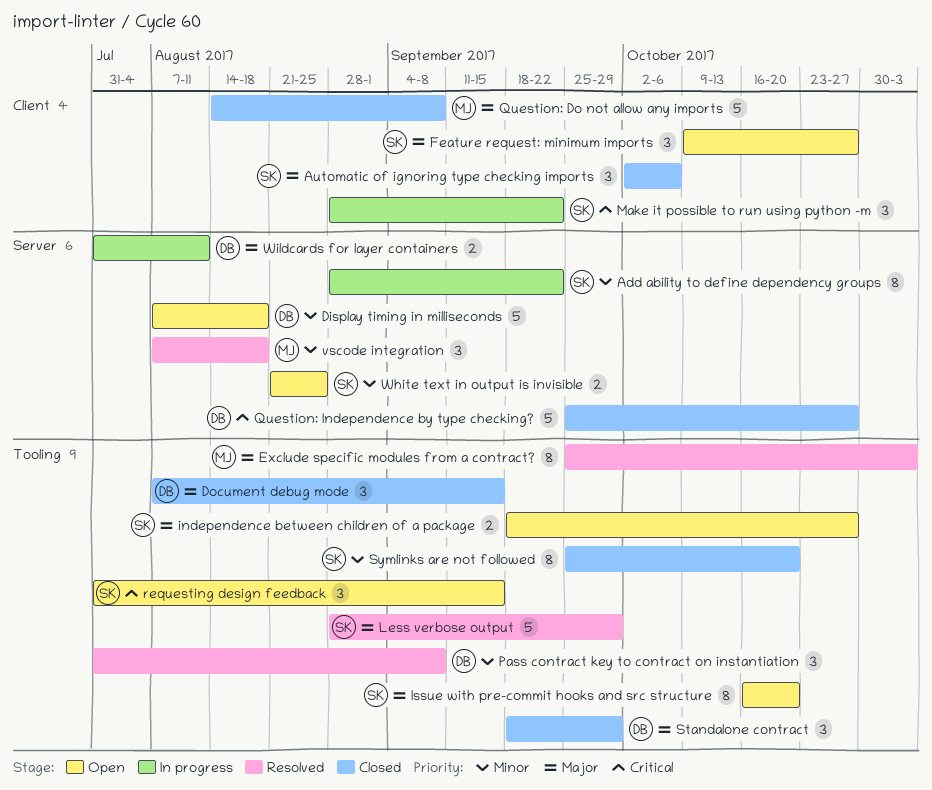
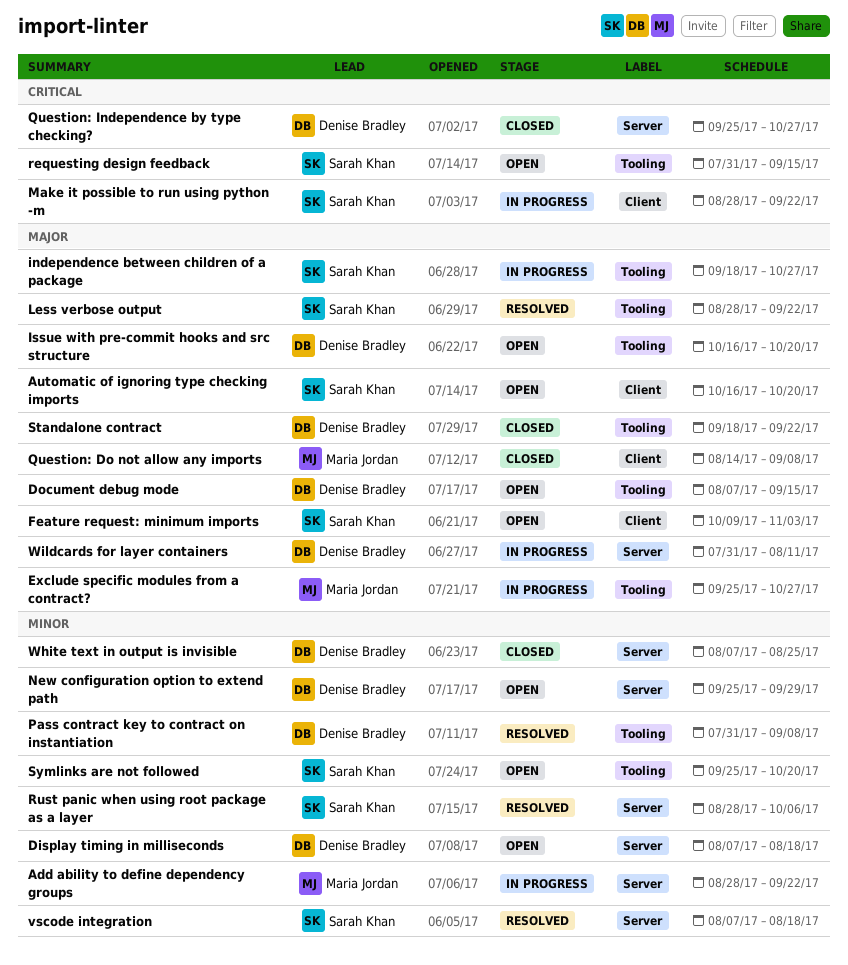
Add ability to define dependency groups, owner: Sarah Khan -> Maria Jordan
Automatic of ignoring type checking imports, status: Closed -> Open
Automatic of ignoring type checking imports, start: Oct 2 -> Oct 16
Automatic of ignoring type checking imports, due: Oct 6 -> Oct 20
Document debug mode, status: Closed -> Open
Exclude specific modules from a contract?, status: Resolved -> In progress
Exclude specific modules from a contract?, due: Nov 3 -> Oct 27
Feature request: minimum imports, due: Oct 27 -> Nov 3
independence between children of a package, status: Open -> In progress
Issue with pre-commit hooks and src structure, owner: Sarah Khan -> Denise Bradley
Less verbose output, due: Sep 29 -> Sep 22
New configuration option to extend path: none -> present
Rust panic when using root package as a layer: none -> present
Standalone contract, due: Sep 29 -> Sep 22
Symlinks are not followed, status: Closed -> Open
vscode integration, owner: Maria Jordan -> Sarah Khan
White text in output is invisible, status: Open -> Closed
White text in output is invisible, owner: Sarah Khan -> Denise Bradley
White text in output is invisible, start: Aug 21 -> Aug 7

